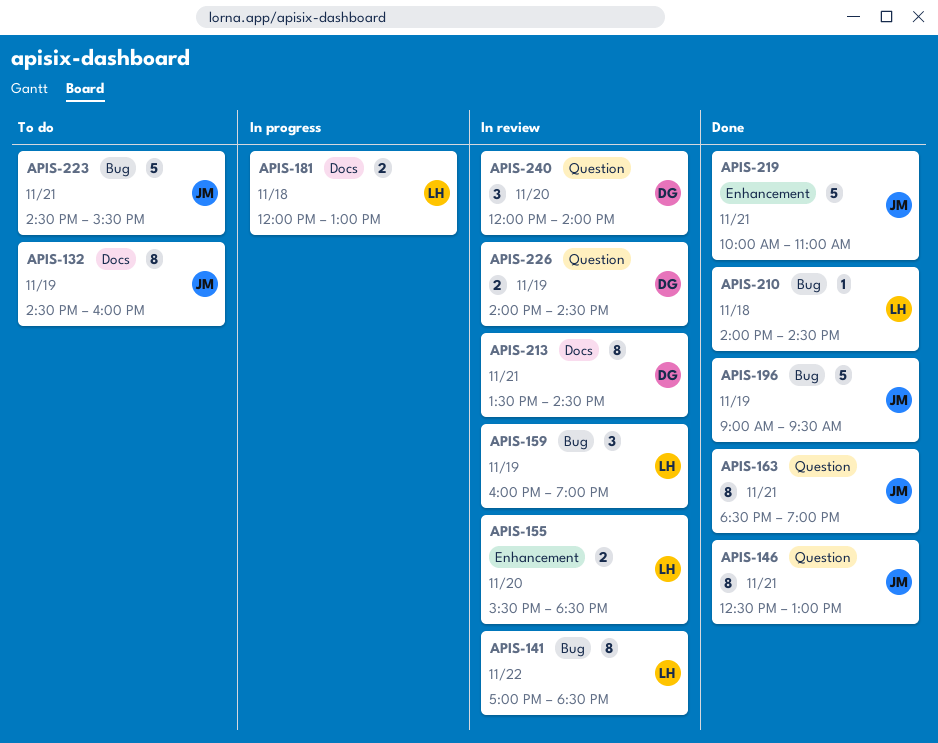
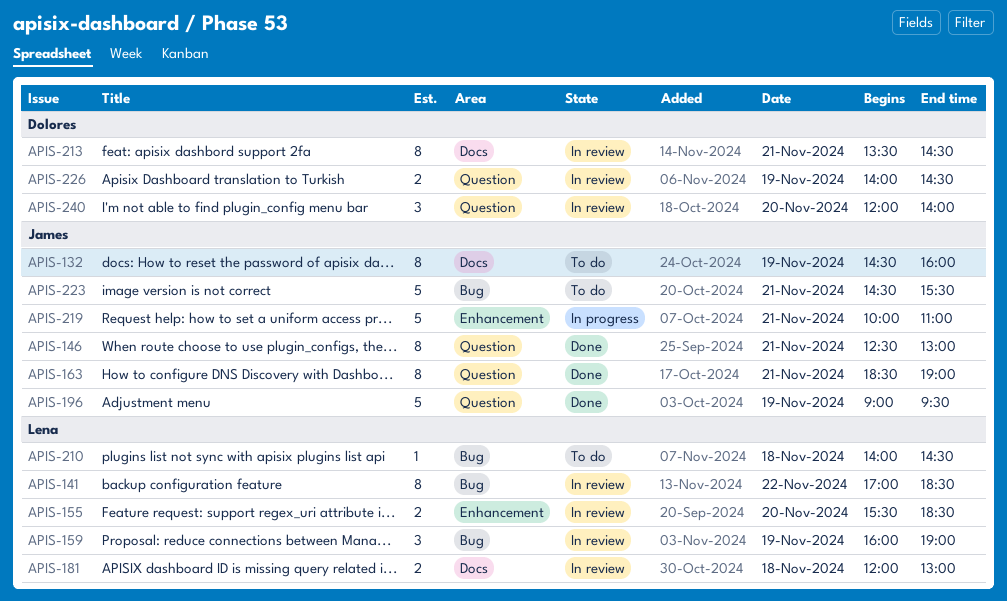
APIS-181, status: In progress -> In review
APIS-196, label: Bug -> Question
APIS-210, status: Done -> To do
APIS-219, status: Done -> In progress

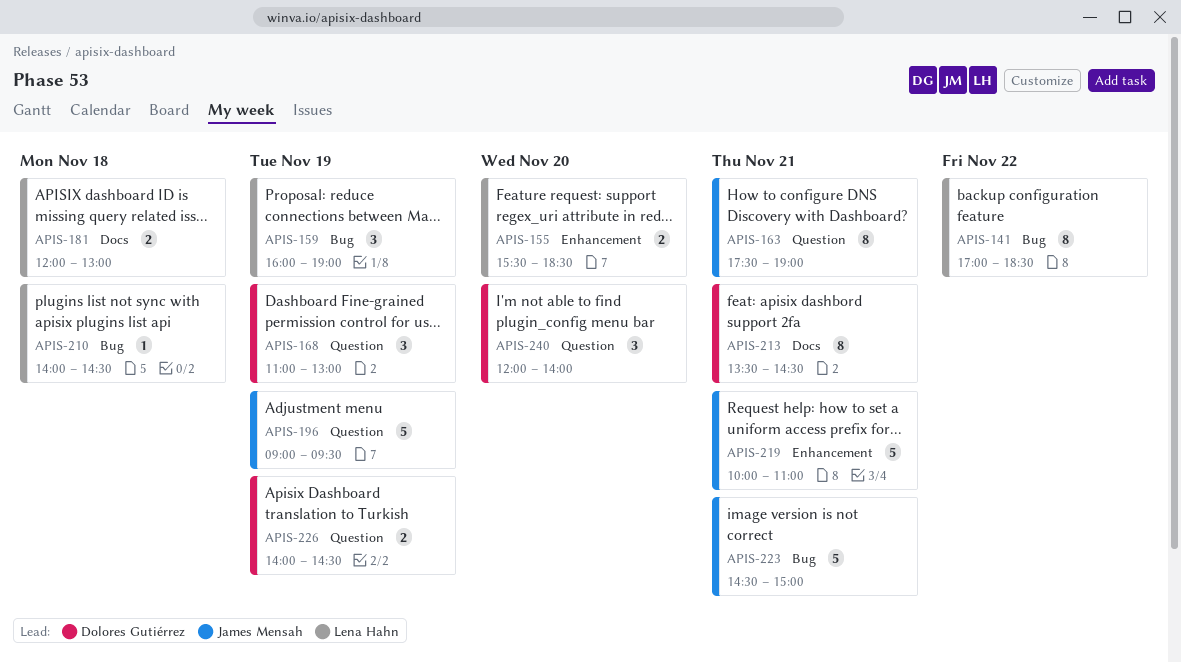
APIS-132: present -> none
APIS-146: present -> none
APIS-163, begins: 18:30 -> 17:30
APIS-168: none -> present
APIS-223, ends: 15:30 -> 15:00

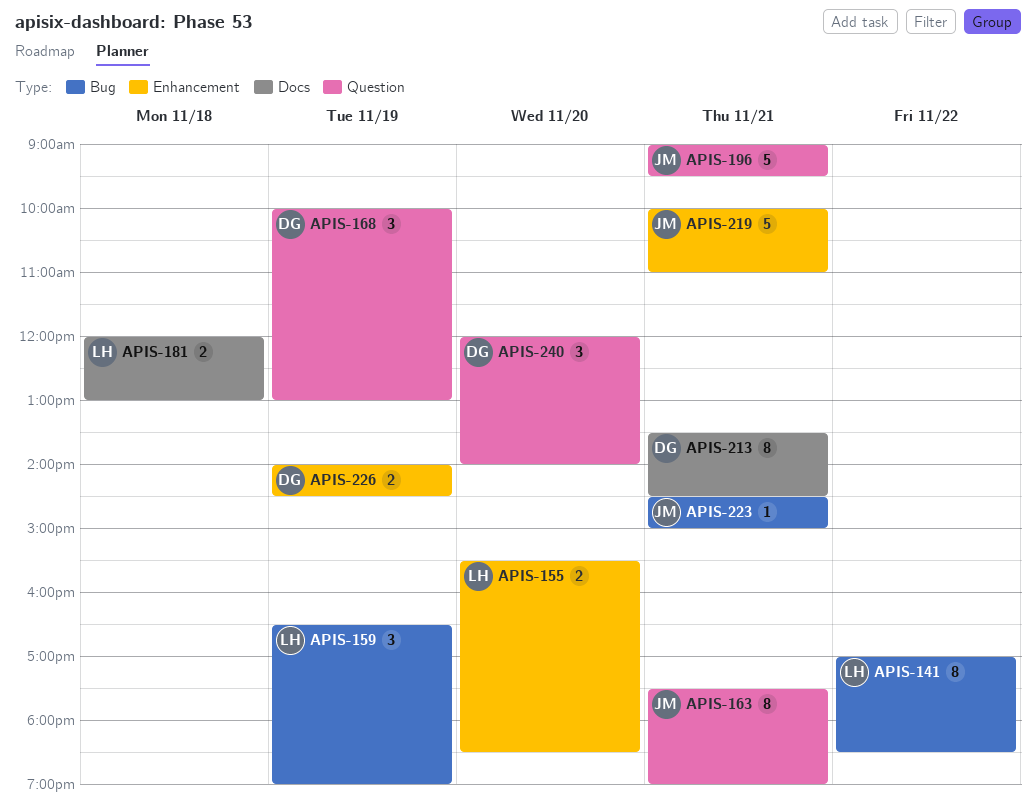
APIS-159, begins: 16:00 -> 16:30
APIS-168, begins: 11:00 -> 10:00
APIS-196, day: Nov 19 -> Nov 21
APIS-210: present -> none
APIS-223, estimate: 5 -> 1
APIS-226, label: Question -> Enhancement

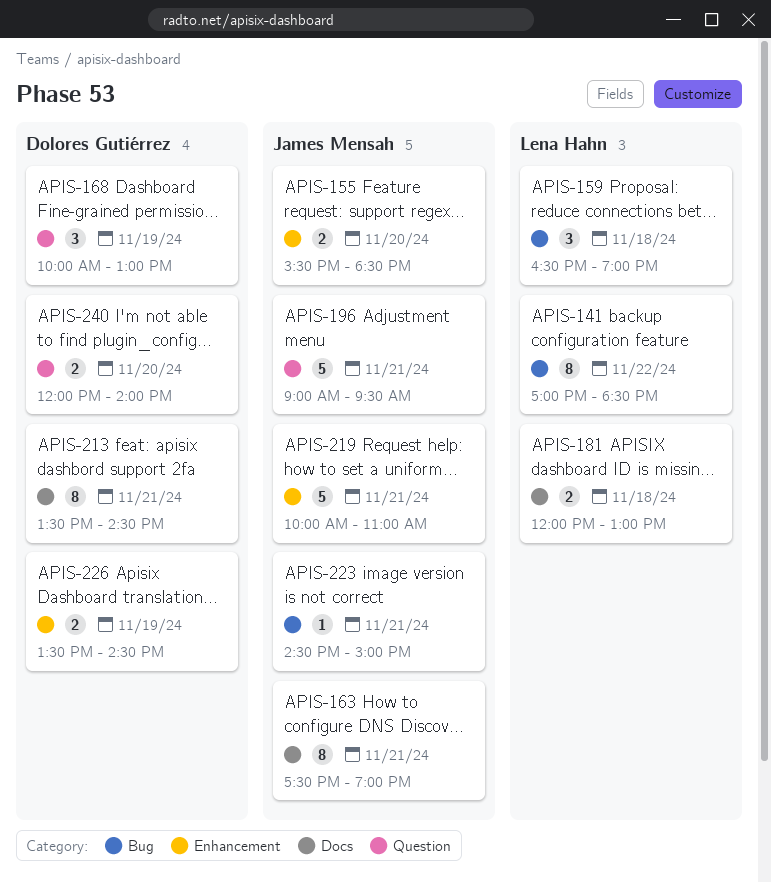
APIS-155, owner: Lena Hahn -> James Mensah
APIS-159, day: Nov 19 -> Nov 18
APIS-163, label: Question -> Docs
APIS-226, begins: 14:00 -> 13:30
APIS-240, estimate: 3 -> 2

